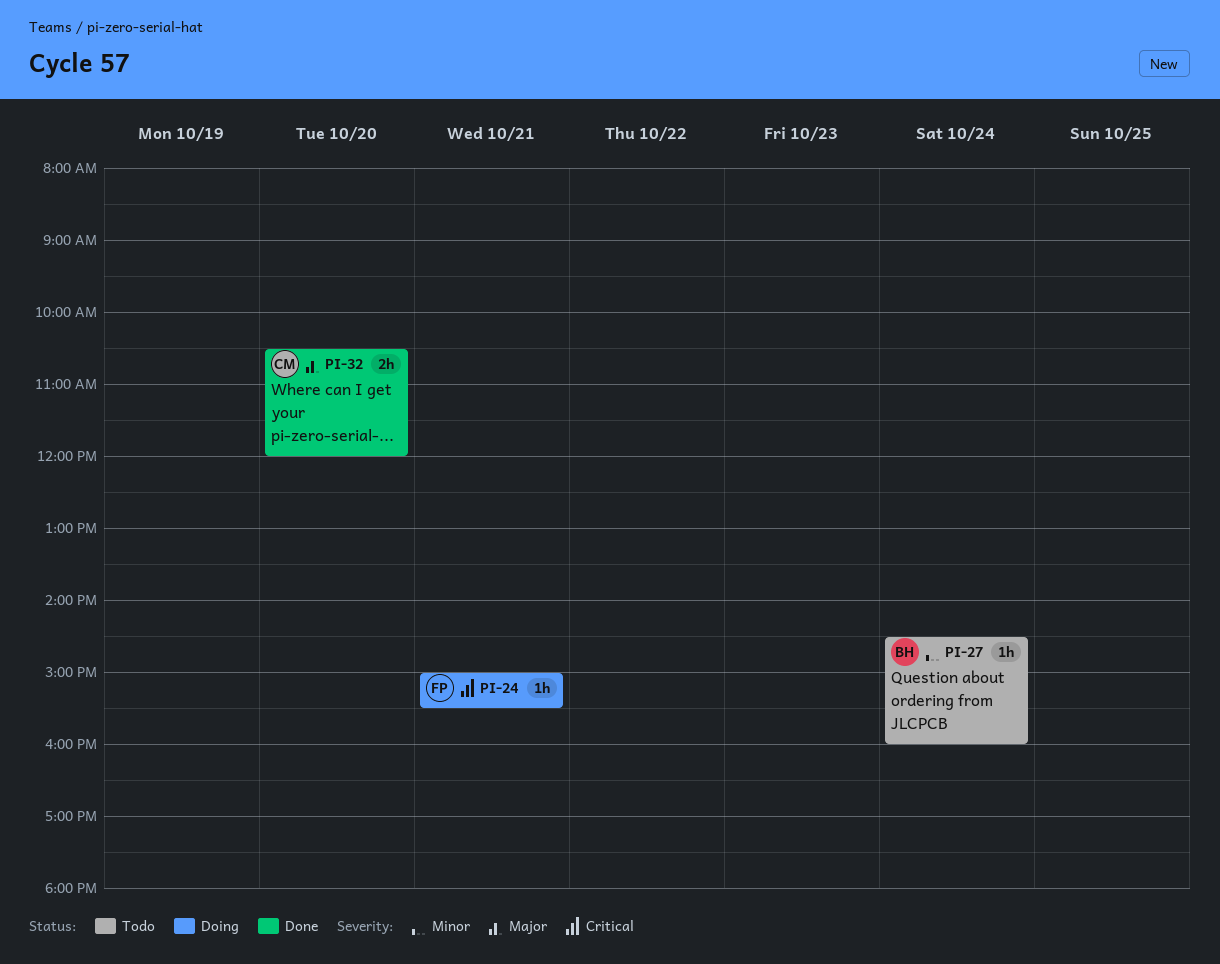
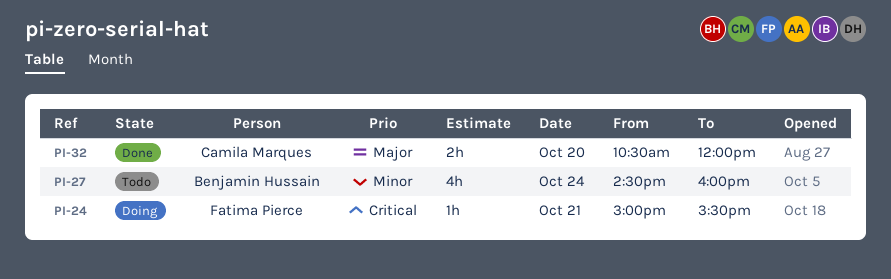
PI-27, estimate: 1h -> 4h

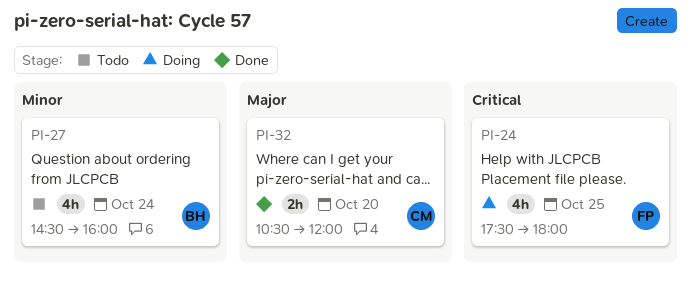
PI-24, estimate: 1h -> 4h
PI-24, day: Oct 21 -> Oct 25
PI-24, begins: 15:00 -> 17:30
PI-24, ends: 15:30 -> 18:00

